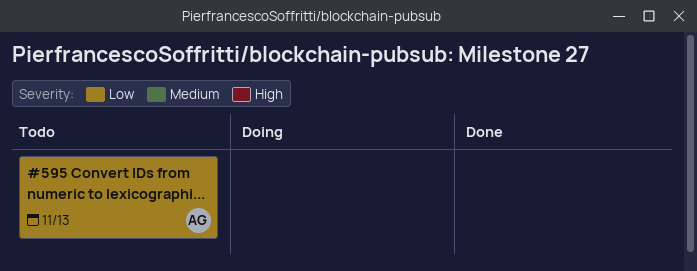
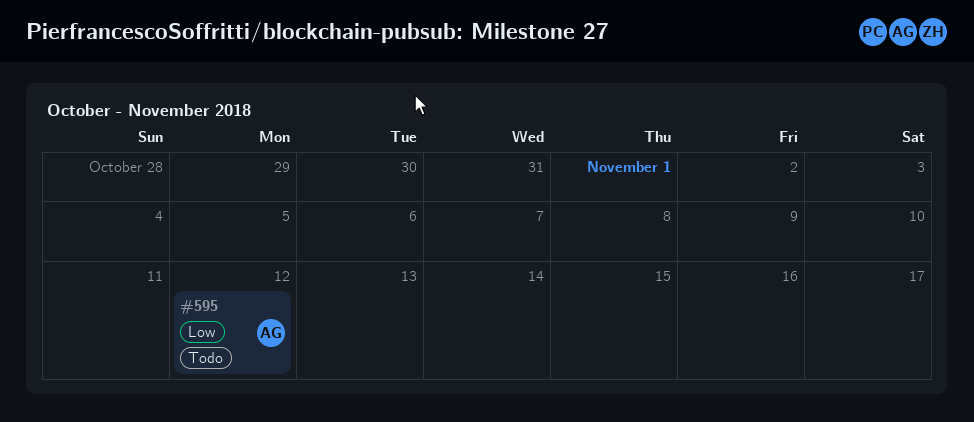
#595, due: Nov 13 -> Nov 12

